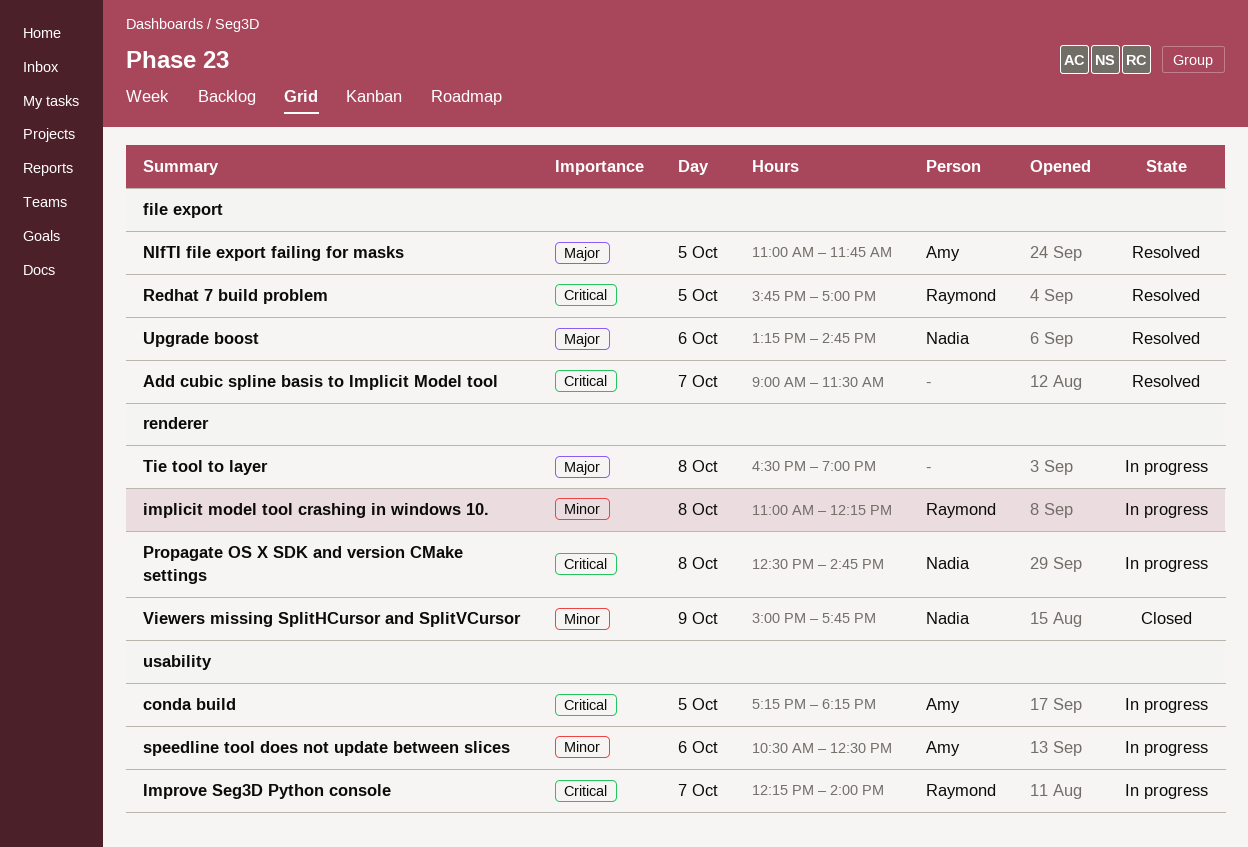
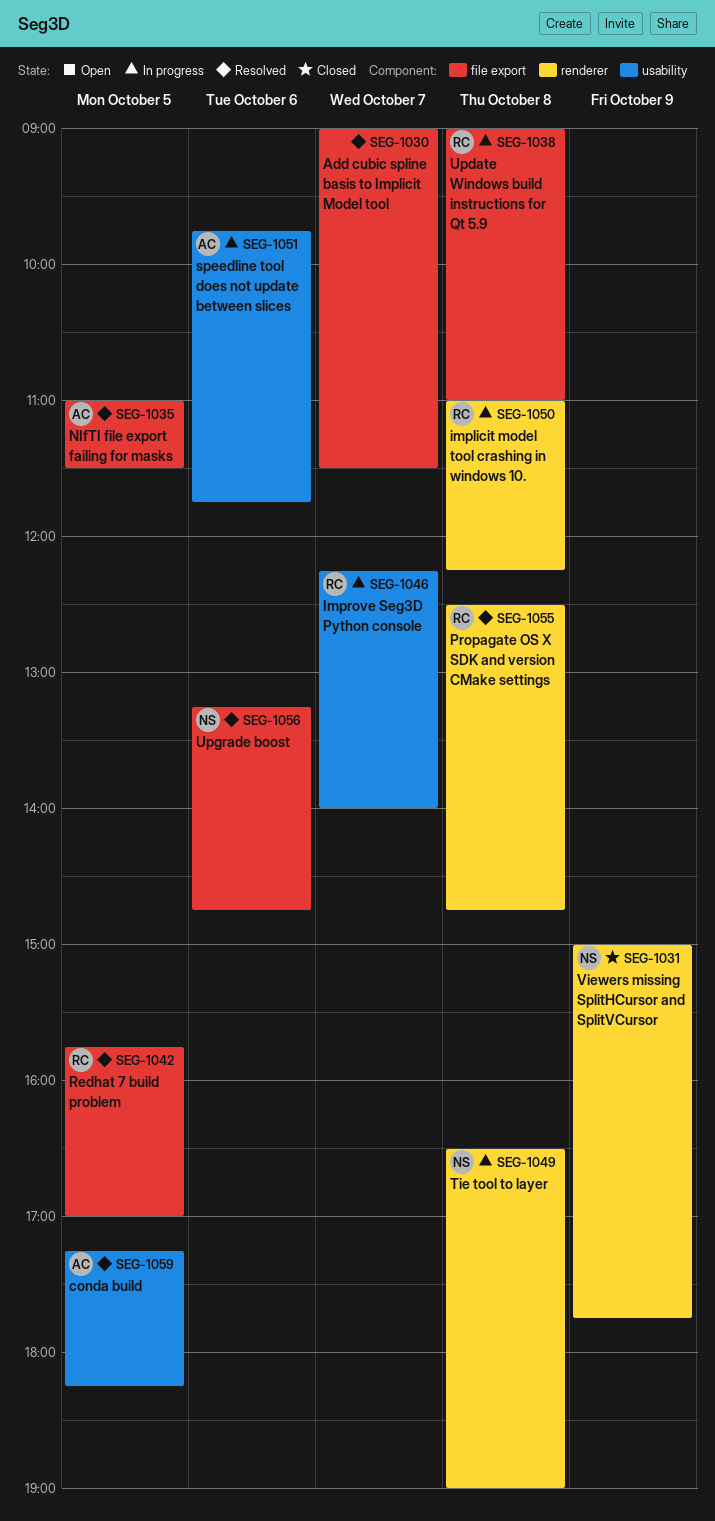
conda build, status: In progress -> Resolved
NIfTI file export failing for masks, ends: 11:45 -> 11:30
Propagate OS X SDK and version CMake settings, status: In progress -> Resolved
Propagate OS X SDK and version CMake settings, owner: Nadia -> Raymond
speedline tool does not update between slices, begins: 10:30 -> 09:45
speedline tool does not update between slices, ends: 12:30 -> 11:45
Tie tool to layer, owner: none -> Nadia
Update Windows build instructions for Qt 5.9: none -> present

